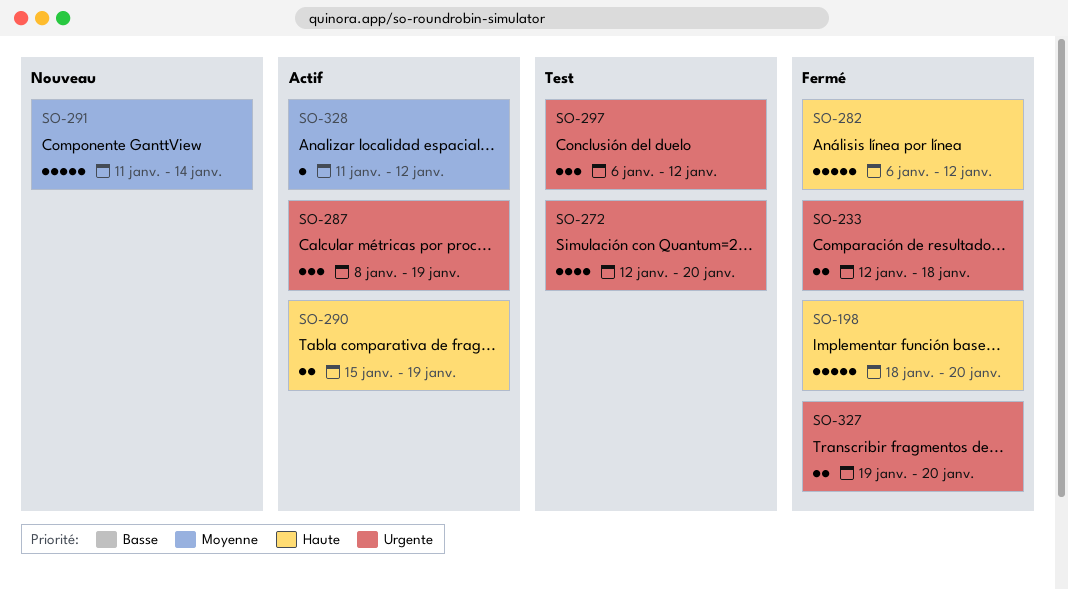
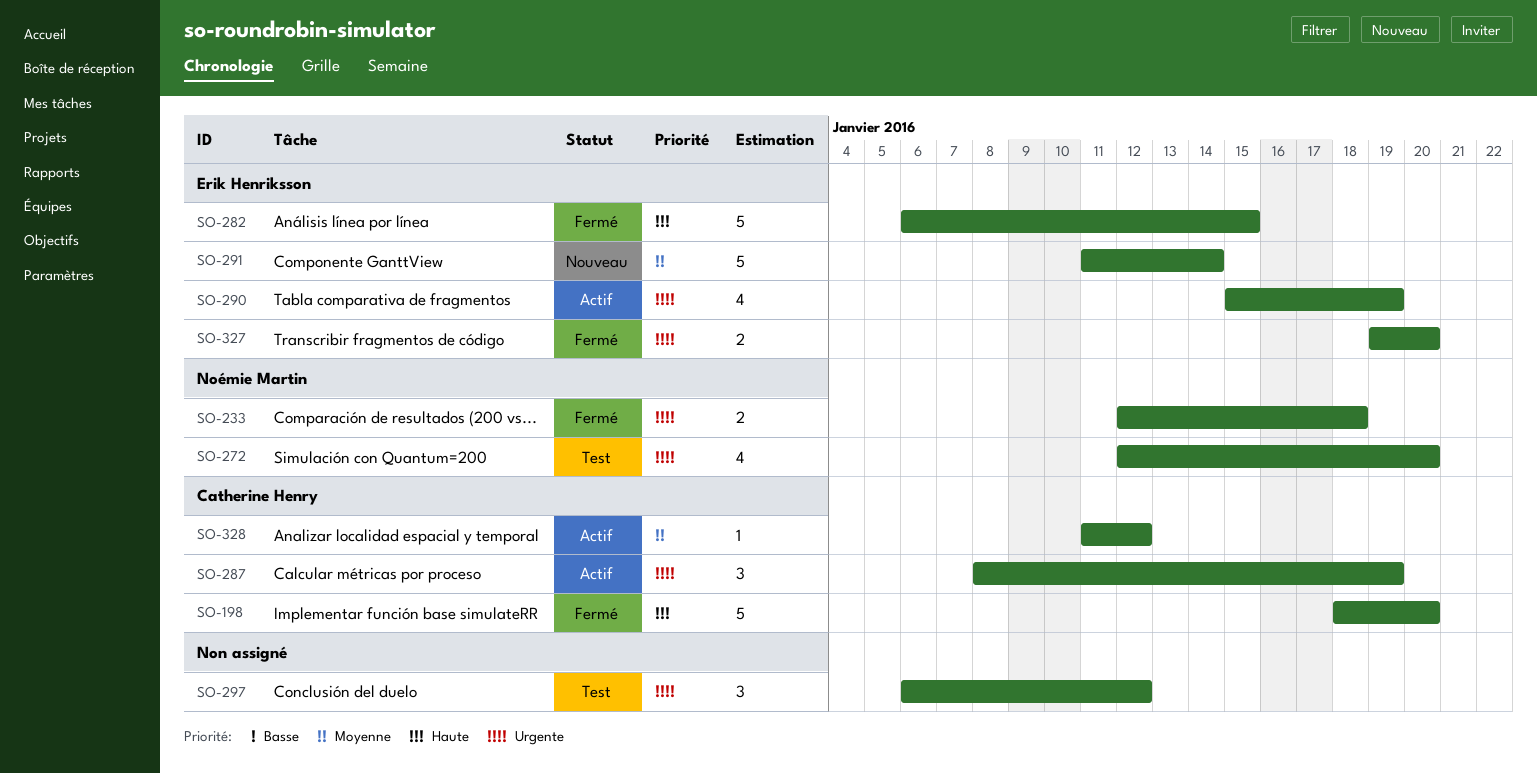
SO-282, due: Jan 12 -> Jan 15
SO-290, priority: Haute -> Urgente
SO-290, estimate: 2 -> 4

